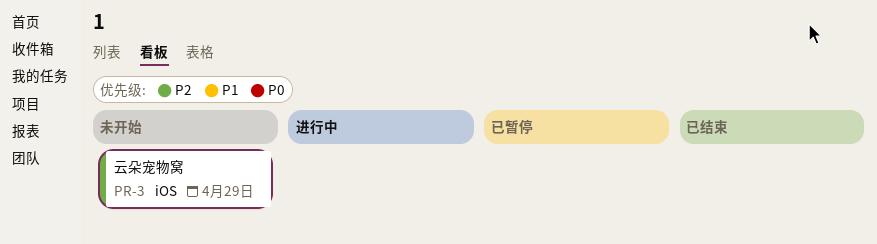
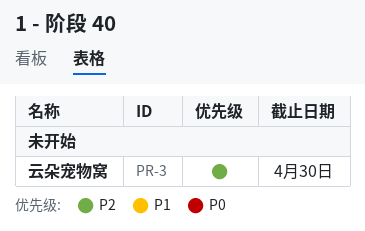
PR-3, due: Apr 29 -> Apr 30

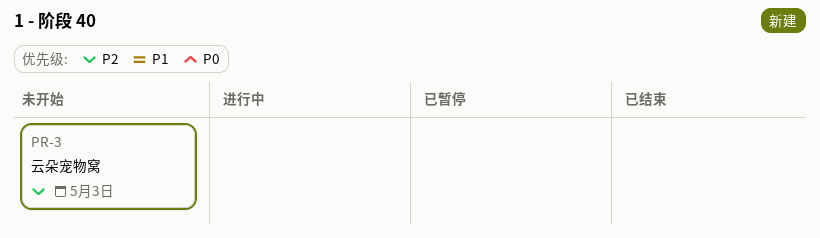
PR-3, due: Apr 30 -> May 3

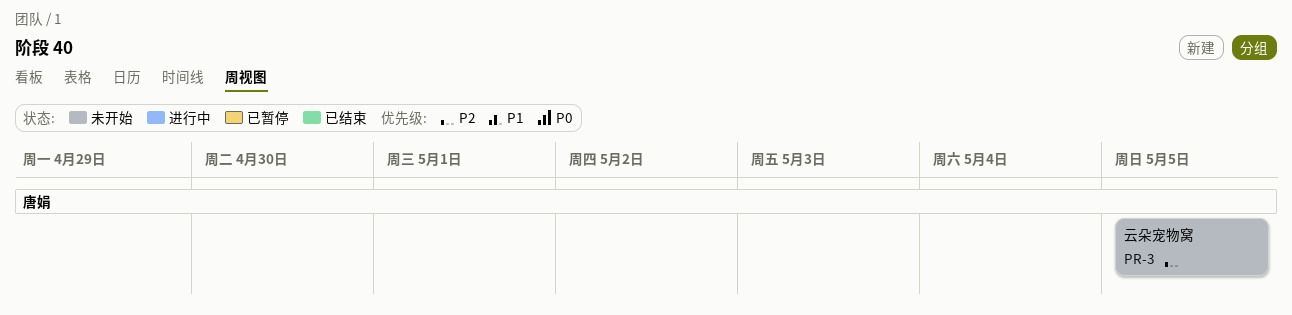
PR-3, due: May 3 -> May 5

